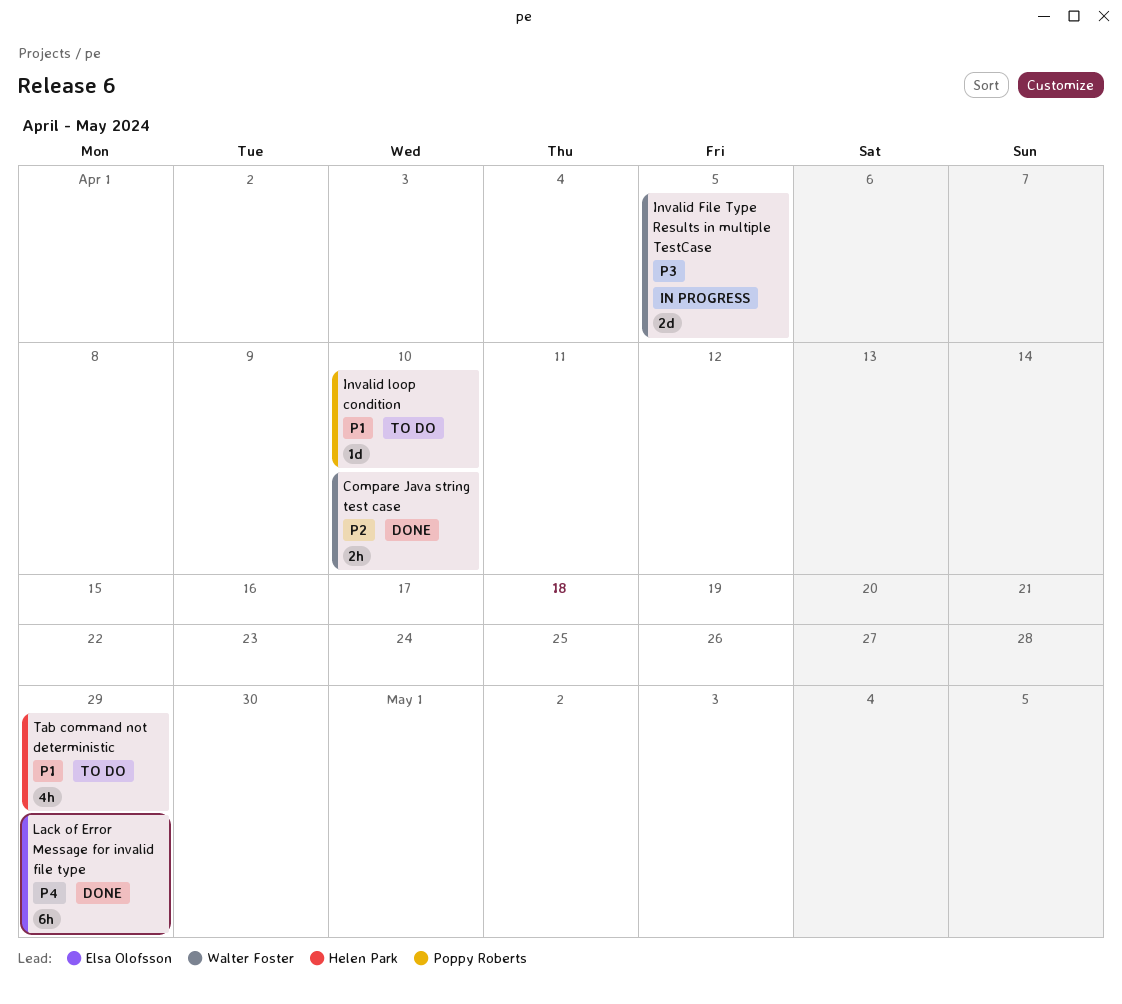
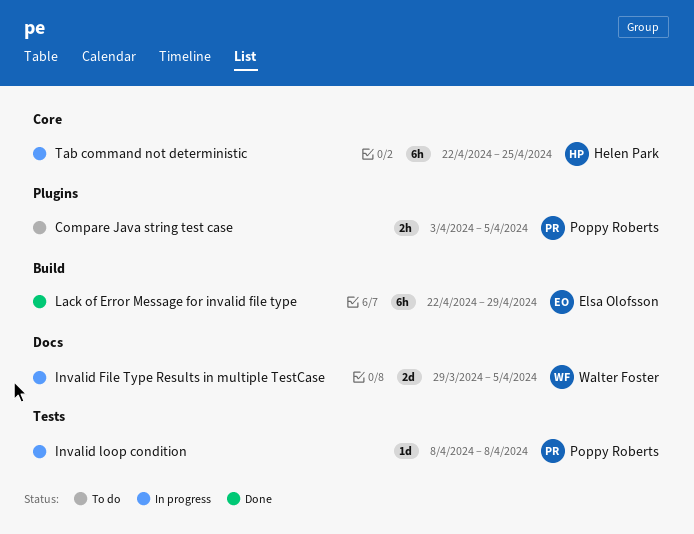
Compare Java string test case, status: Done -> To do
Compare Java string test case, owner: Walter Foster -> Poppy Roberts
Compare Java string test case, due: Apr 10 -> Apr 5
Invalid loop condition, status: To do -> In progress
Invalid loop condition, due: Apr 10 -> Apr 8
Tab command not deterministic, status: To do -> In progress
Tab command not deterministic, estimate: 4h -> 6h
Tab command not deterministic, due: Apr 29 -> Apr 25

